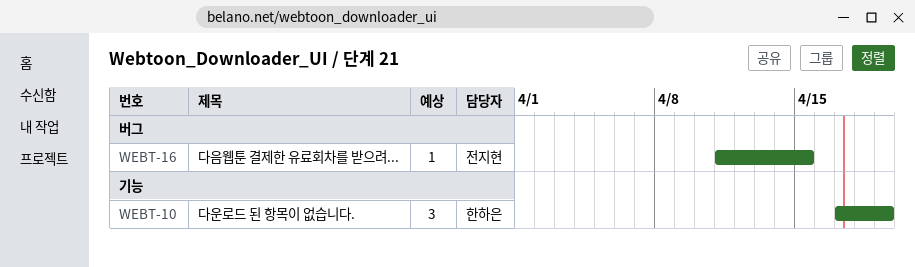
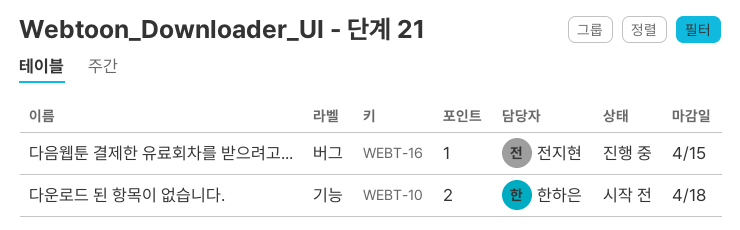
WEBT-10, estimate: 3 -> 2
WEBT-10, due: Apr 19 -> Apr 18

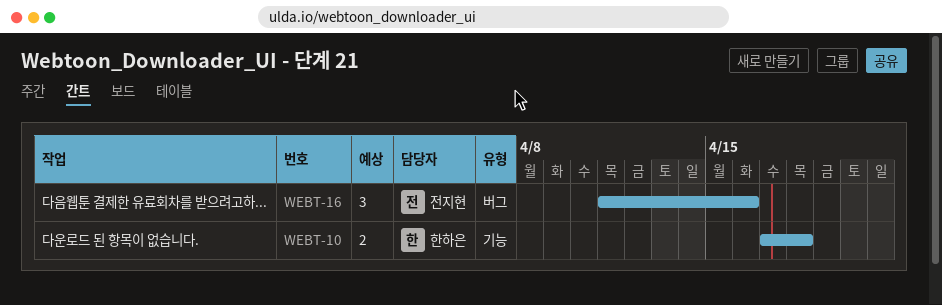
WEBT-16, estimate: 1 -> 3
WEBT-16, due: Apr 15 -> Apr 16

